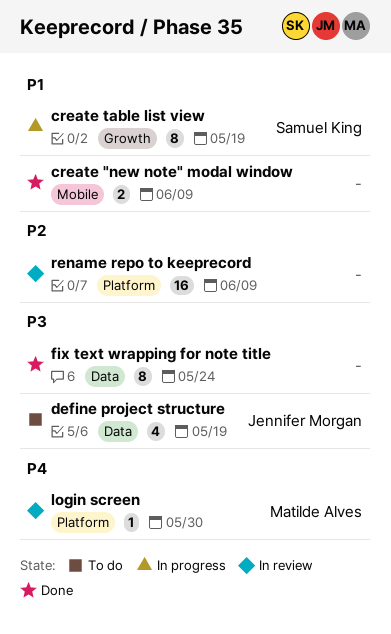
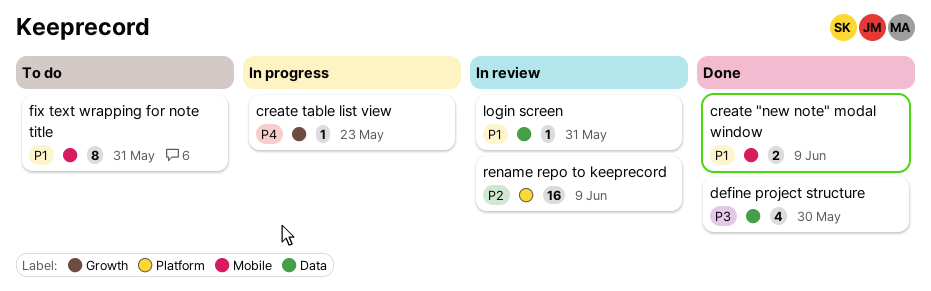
create table list view, priority: P1 -> P4
create table list view, estimate: 8 -> 1
create table list view, due: May 19 -> May 23
define project structure, status: To do -> Done
define project structure, due: May 19 -> May 30
fix text wrapping for note title, status: Done -> To do
fix text wrapping for note title, priority: P3 -> P1
fix text wrapping for note title, label: Data -> Mobile
fix text wrapping for note title, due: May 24 -> May 31
login screen, priority: P4 -> P1
login screen, label: Platform -> Data
login screen, due: May 30 -> May 31

